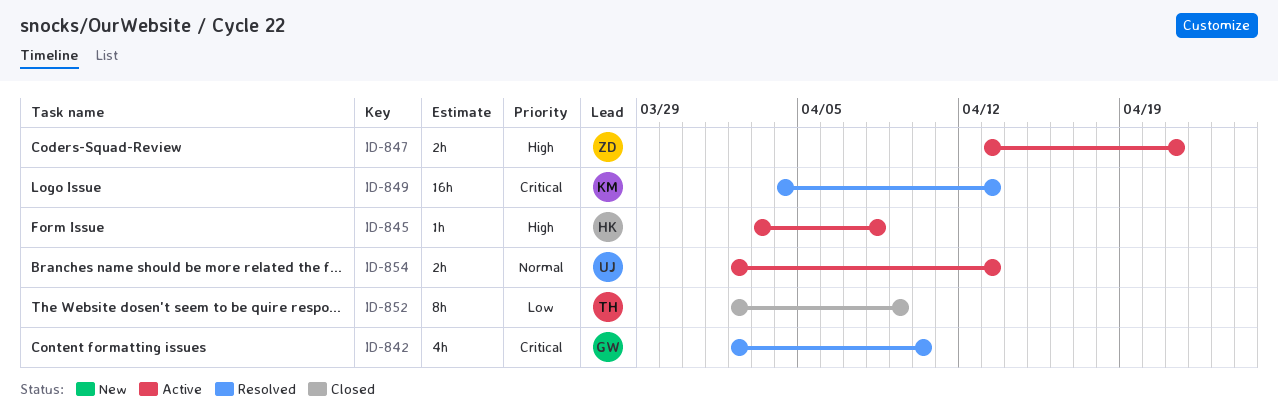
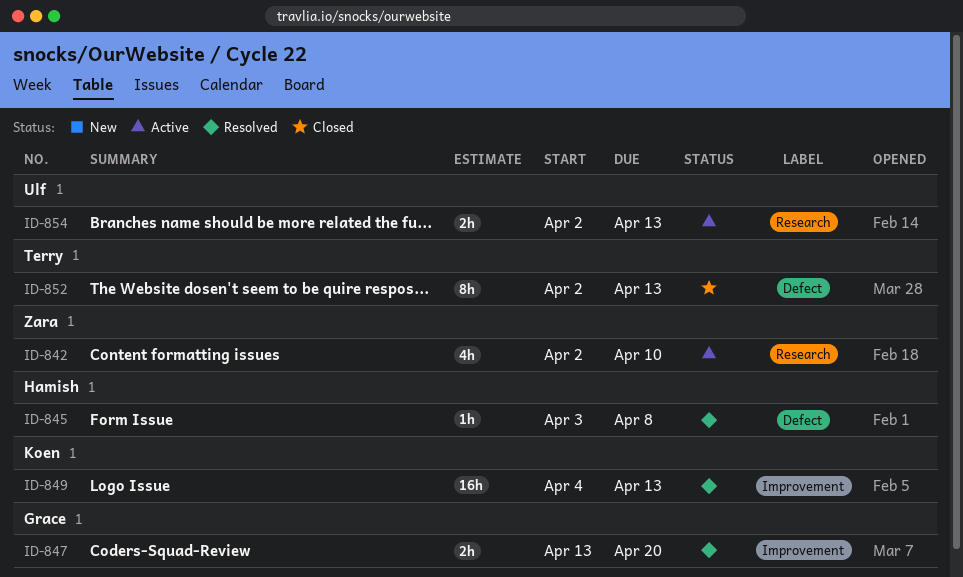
ID-842, status: Resolved -> Active
ID-842, owner: Grace -> Zara
ID-845, status: Active -> Resolved
ID-847, status: Active -> Resolved
ID-847, owner: Zara -> Grace
ID-847, due: Apr 21 -> Apr 20
ID-852, due: Apr 9 -> Apr 13

